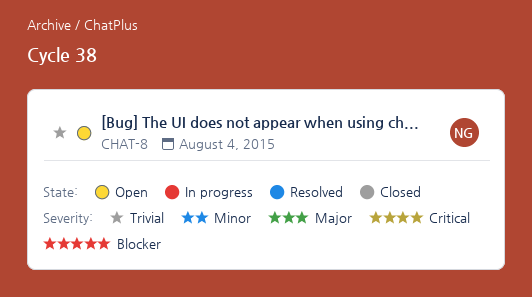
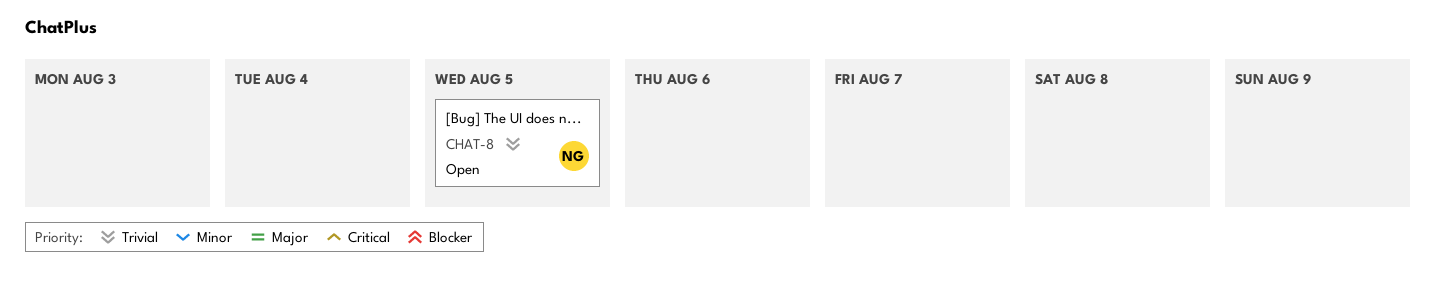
CHAT-8, due: Aug 4 -> Aug 5

